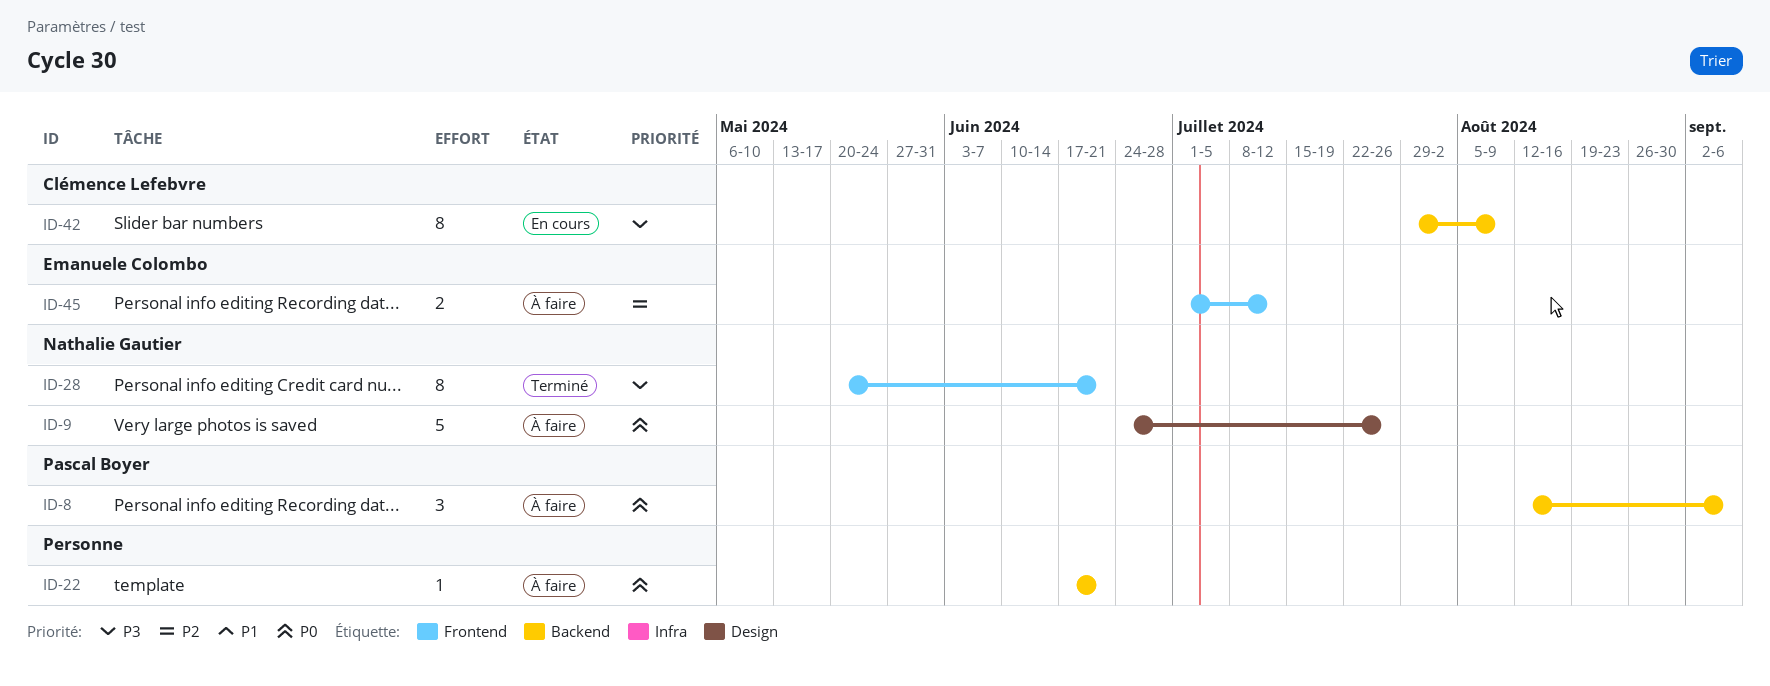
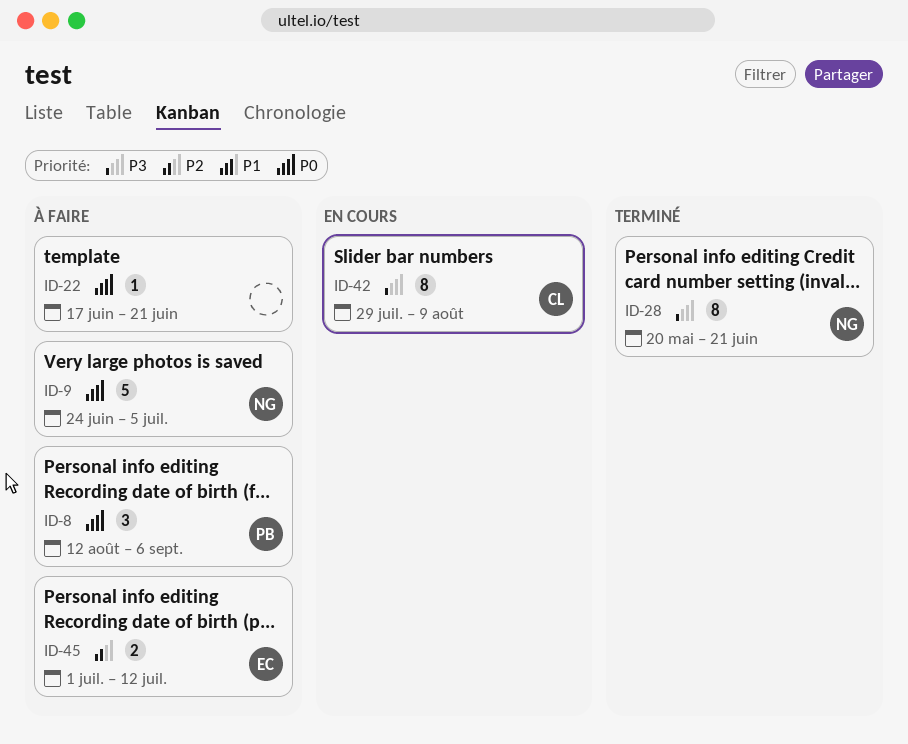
ID-9, due: Jul 26 -> Jul 5

